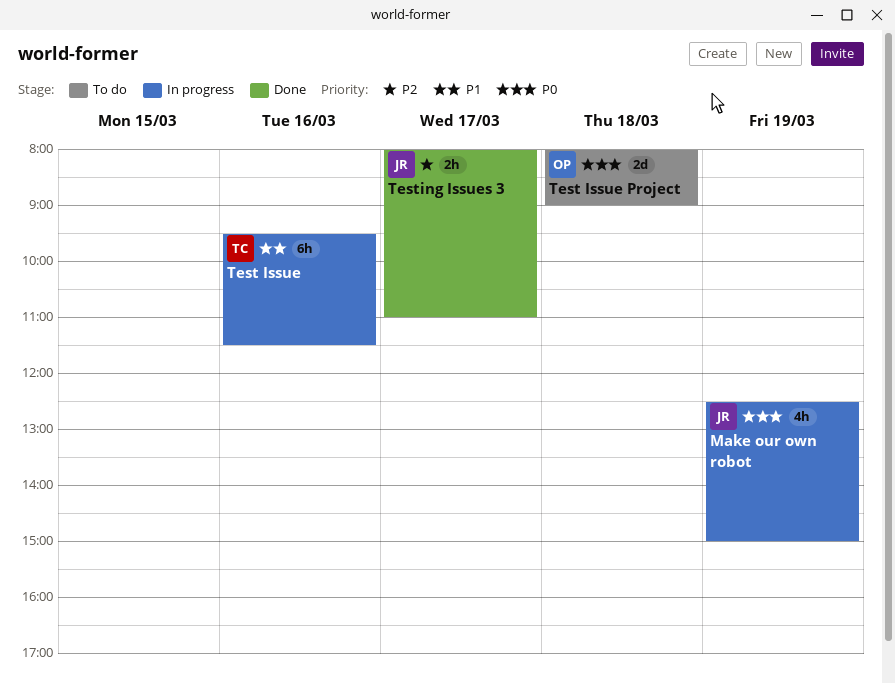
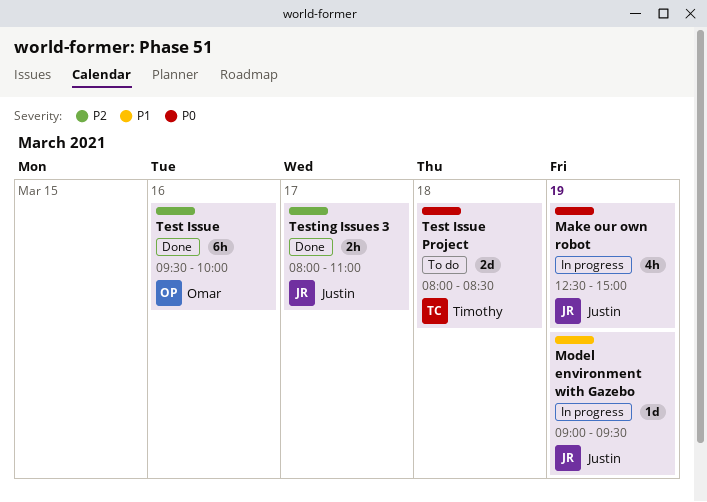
Model environment with Gazebo: none -> present
Test Issue, status: In progress -> Done
Test Issue, owner: Timothy -> Omar
Test Issue, priority: P1 -> P2
Test Issue, ends: 11:30 -> 10:00
Test Issue Project, owner: Omar -> Timothy
Test Issue Project, ends: 09:00 -> 08:30

